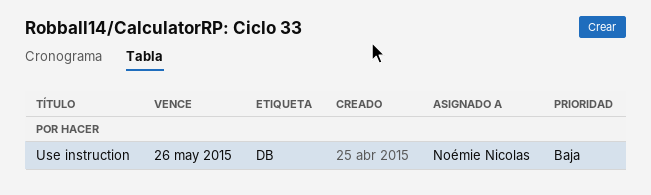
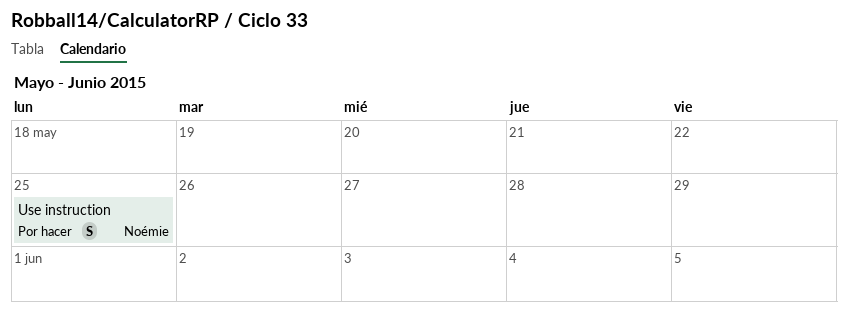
Use instruction, due: May 26 -> May 25

